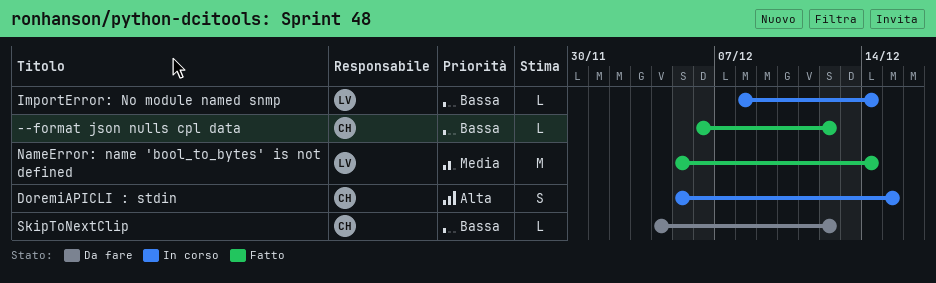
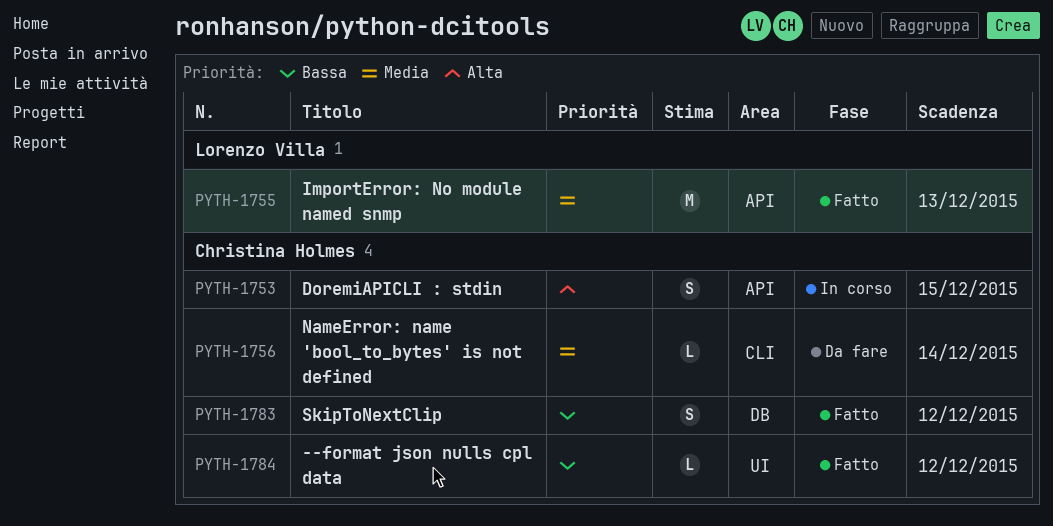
ImportError: No module named snmp, status: In corso -> Fatto
ImportError: No module named snmp, priority: Bassa -> Media
ImportError: No module named snmp, estimate: L -> M
ImportError: No module named snmp, due: Dec 14 -> Dec 13
NameError: name 'bool_to_bytes' is not defined, status: Fatto -> Da fare
NameError: name 'bool_to_bytes' is not defined, owner: Lorenzo Villa -> Christina Holmes
NameError: name 'bool_to_bytes' is not defined, estimate: M -> L
SkipToNextClip, status: Da fare -> Fatto
SkipToNextClip, estimate: L -> S

